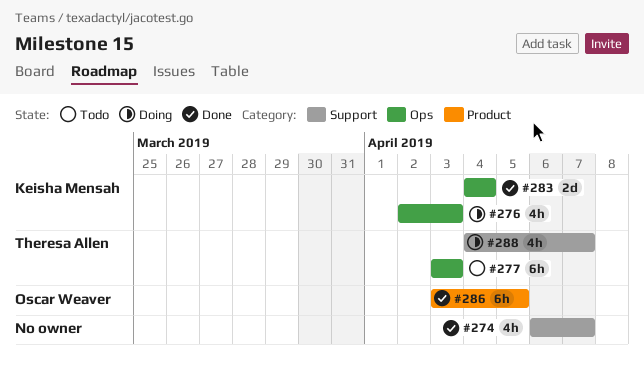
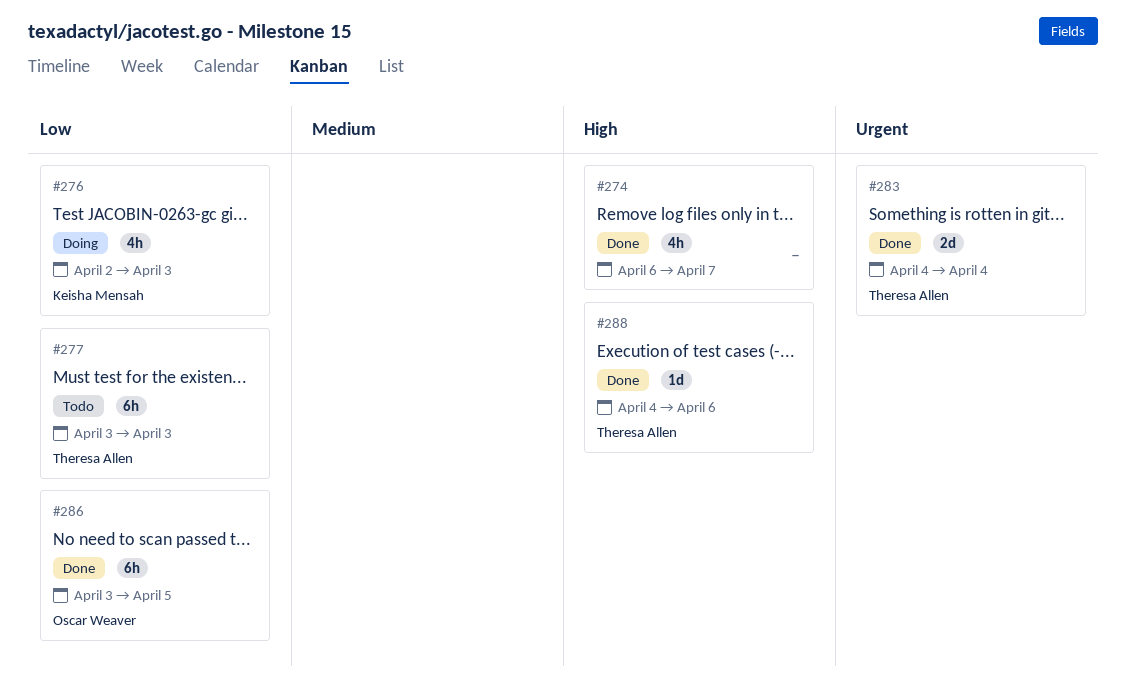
#283, owner: Keisha Mensah -> Theresa Allen
#288, status: Doing -> Done
#288, estimate: 4h -> 1d
#288, due: Apr 7 -> Apr 6

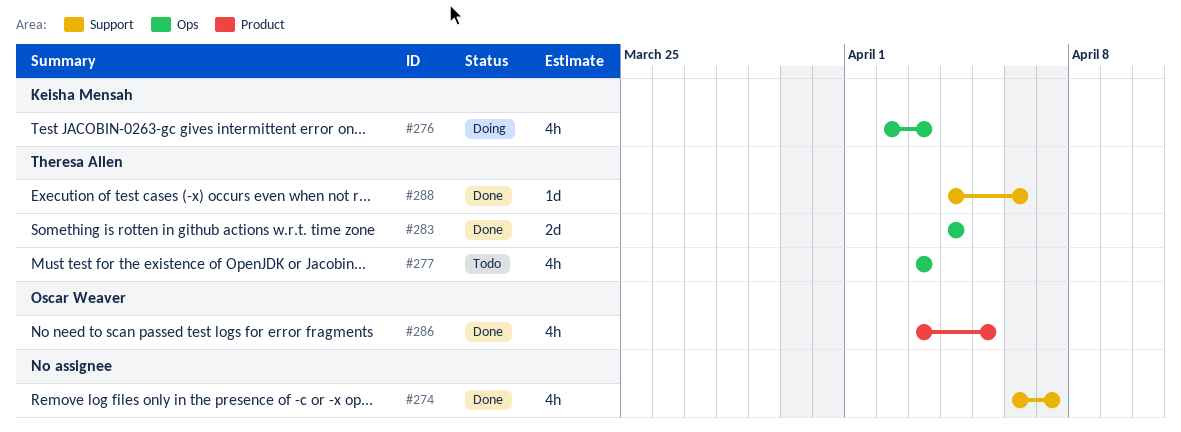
#277, estimate: 6h -> 4h
#286, estimate: 6h -> 4h

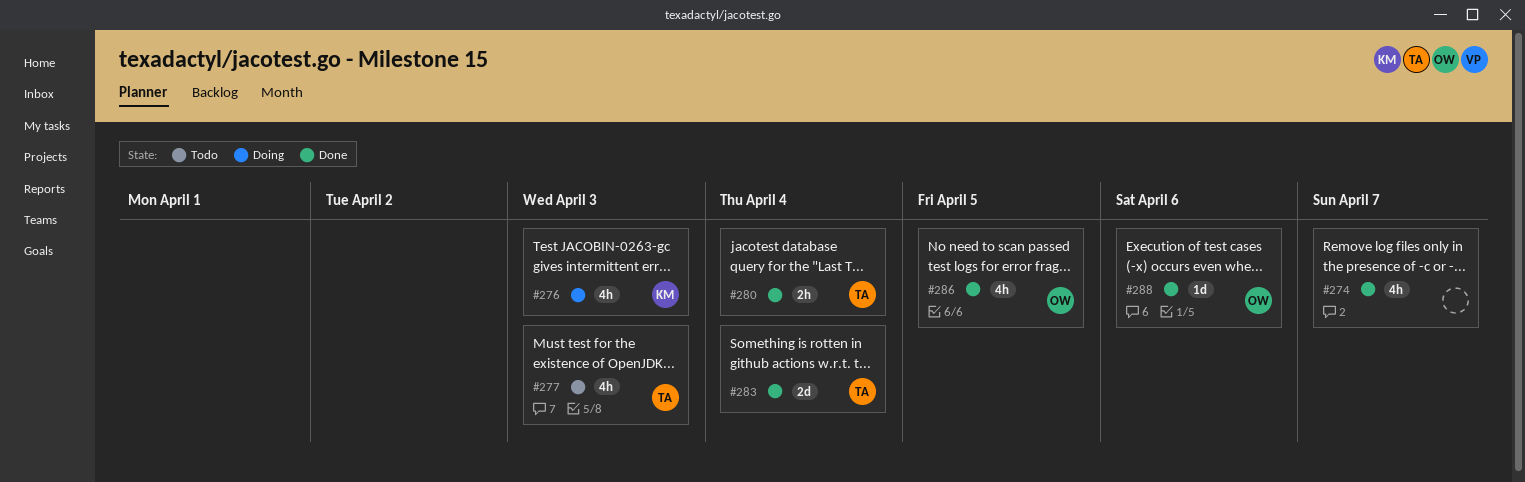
#280: none -> present
#288, owner: Theresa Allen -> Oscar Weaver

